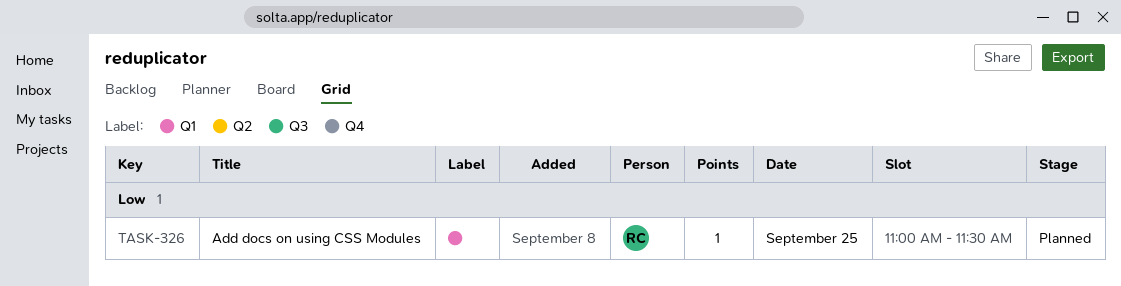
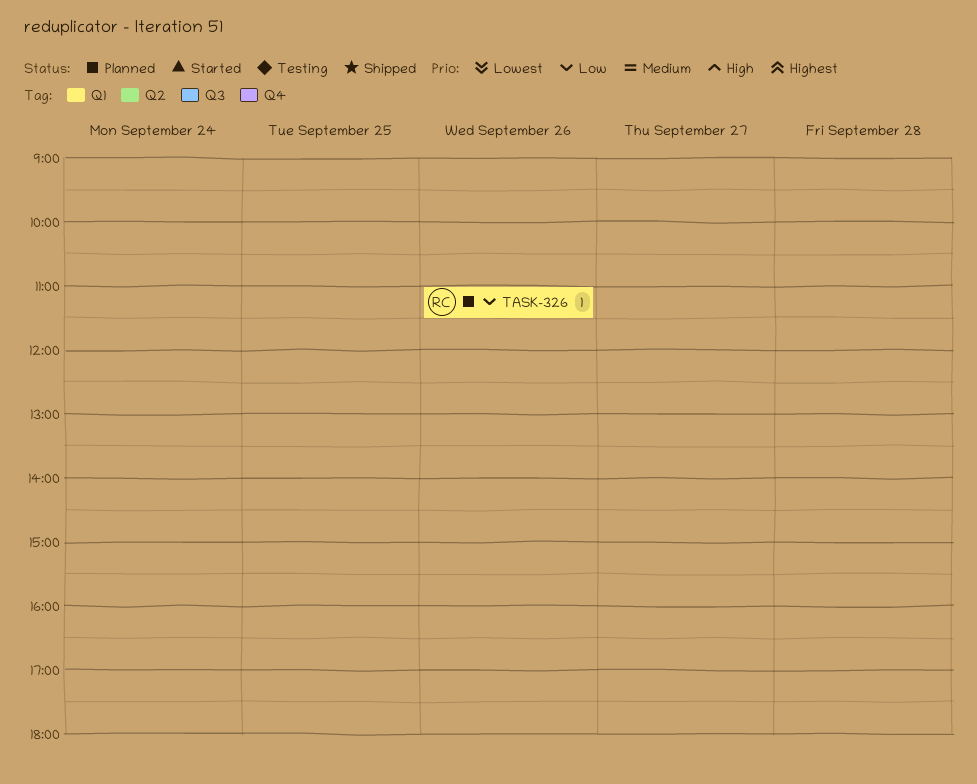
TASK-326, day: Sep 25 -> Sep 26

